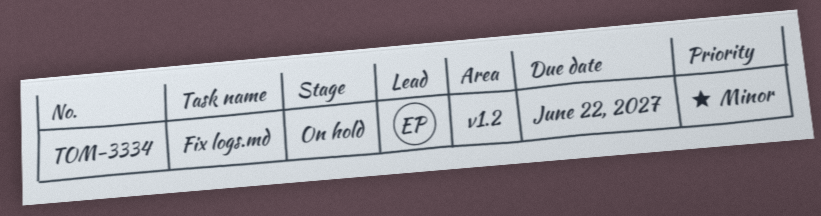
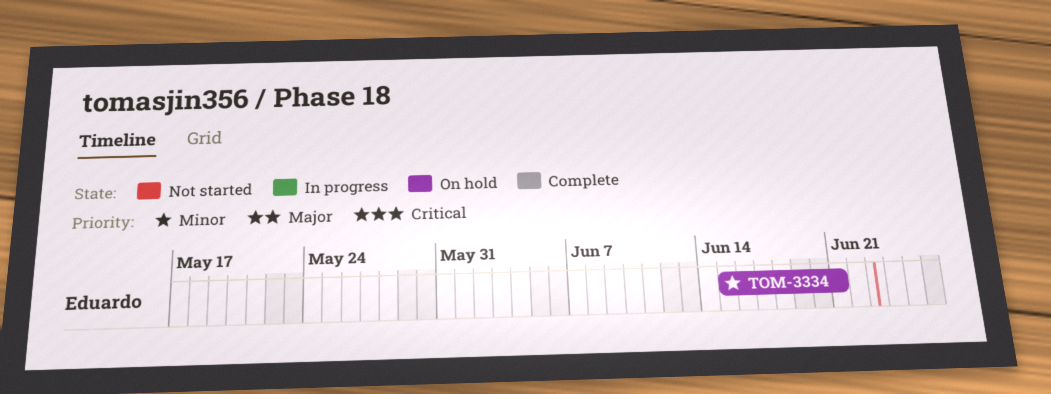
TOM-3334, due: Jun 22 -> Jun 21

